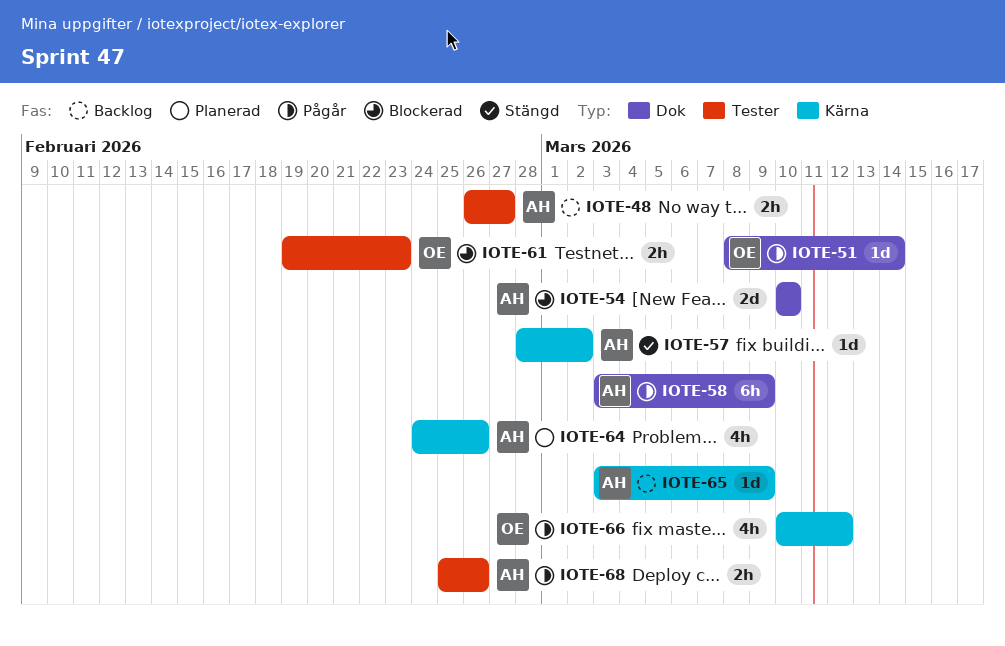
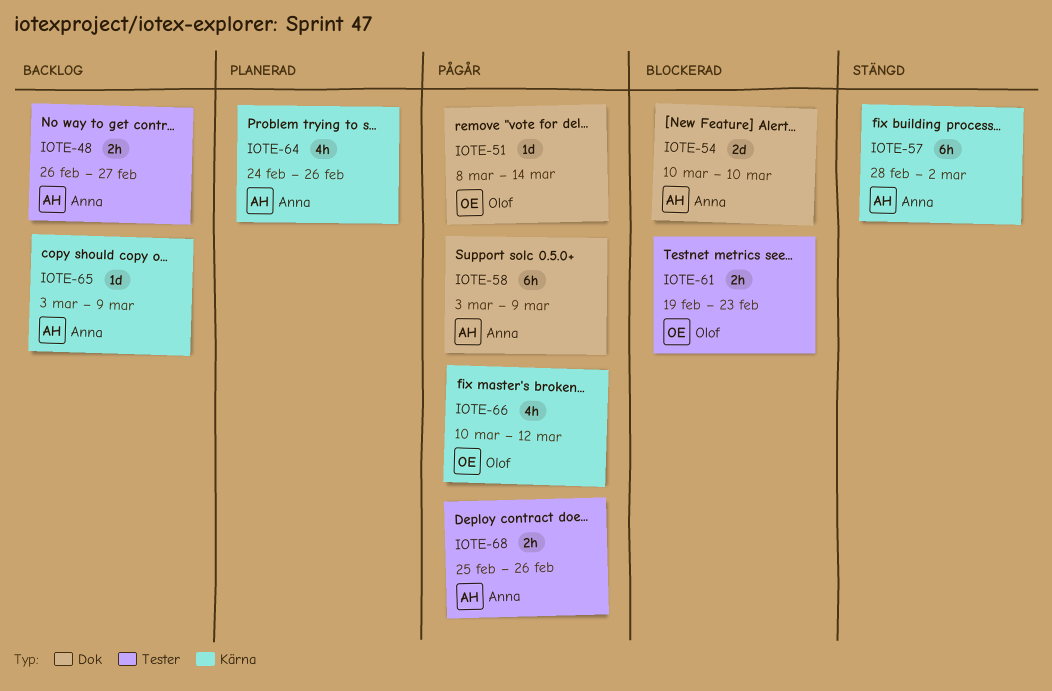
IOTE-57, estimate: 1d -> 6h

